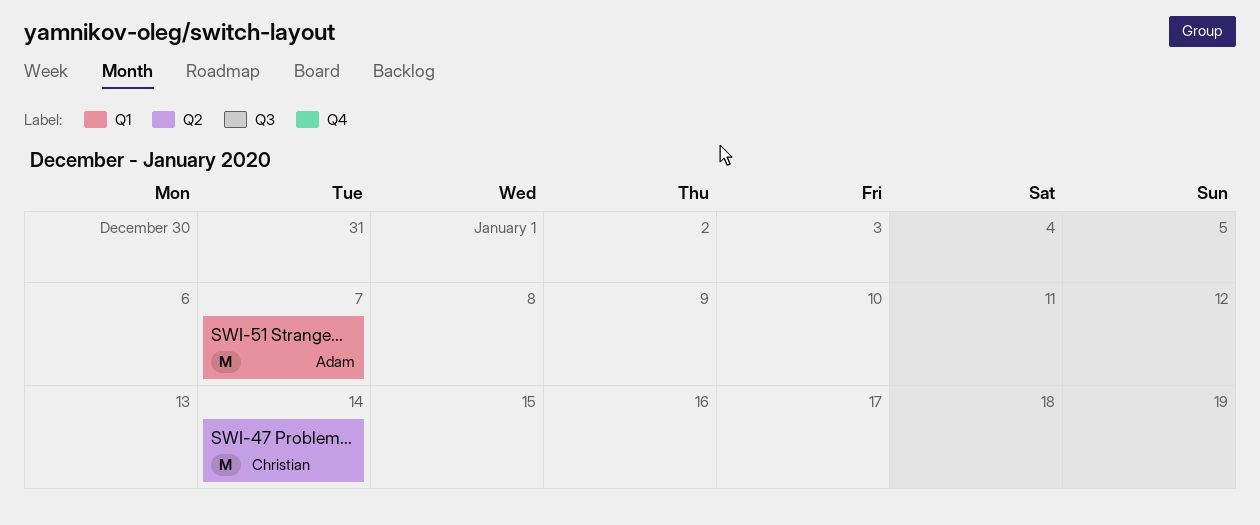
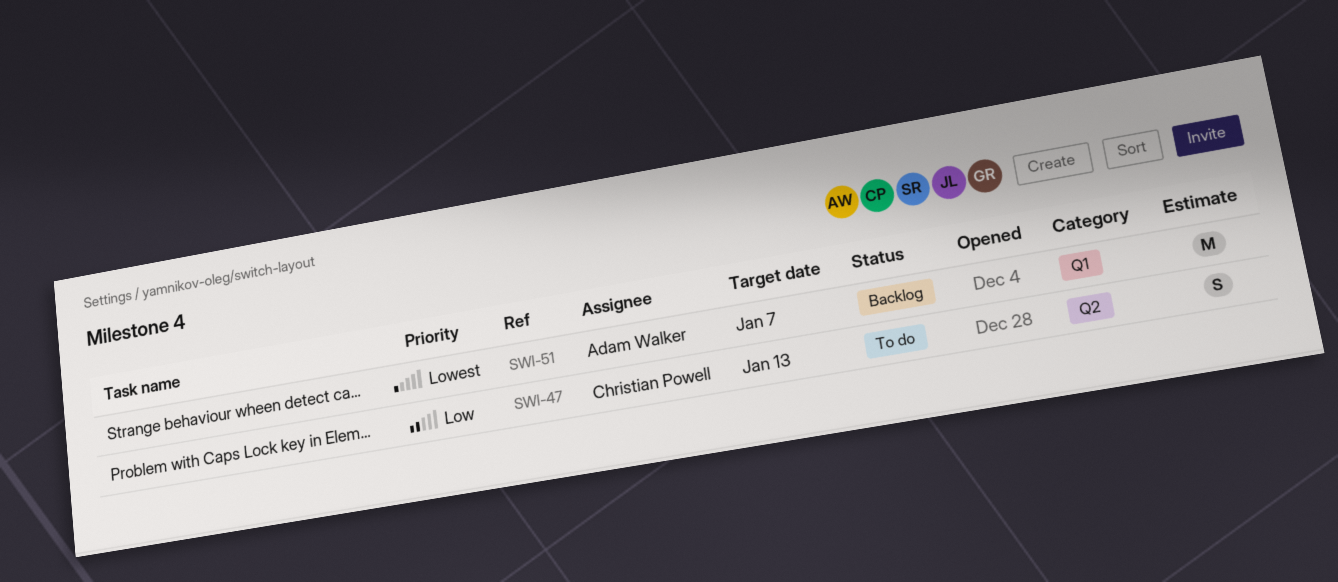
SWI-47, estimate: M -> S
SWI-47, due: Jan 14 -> Jan 13

